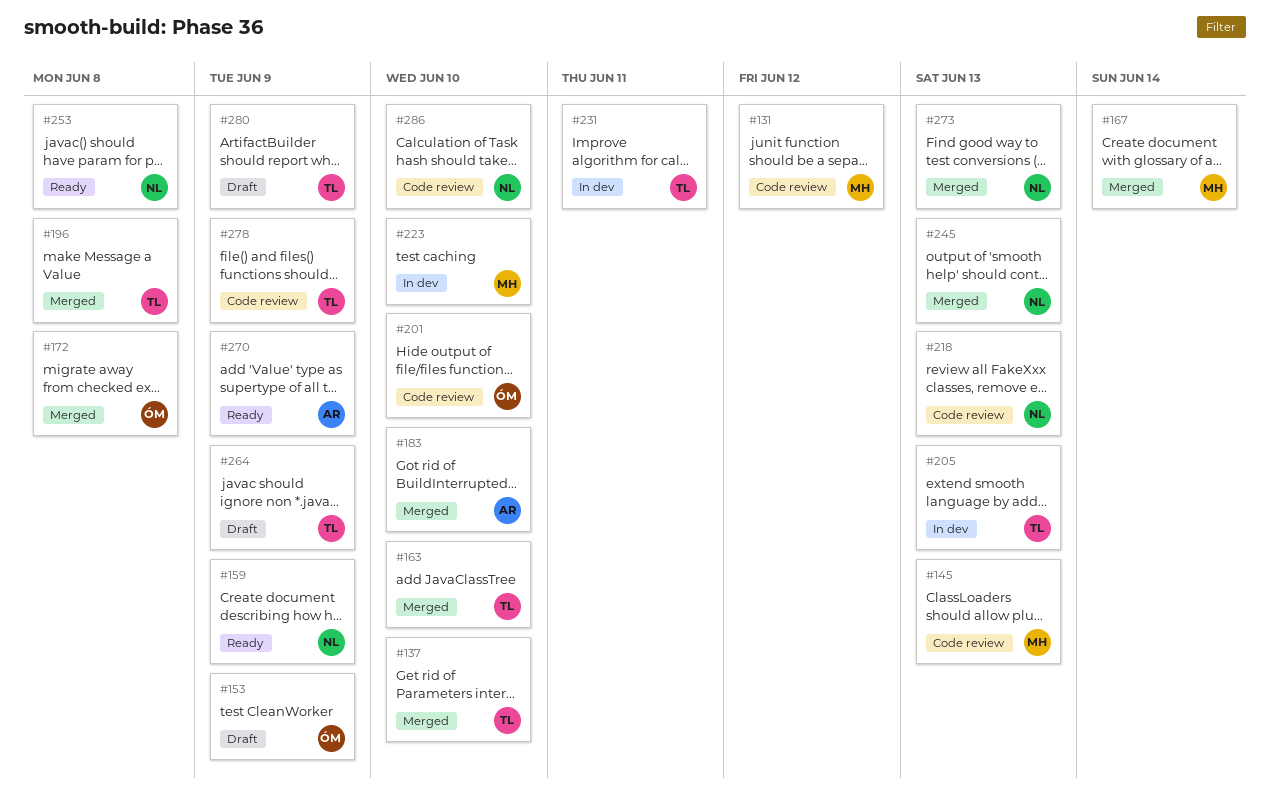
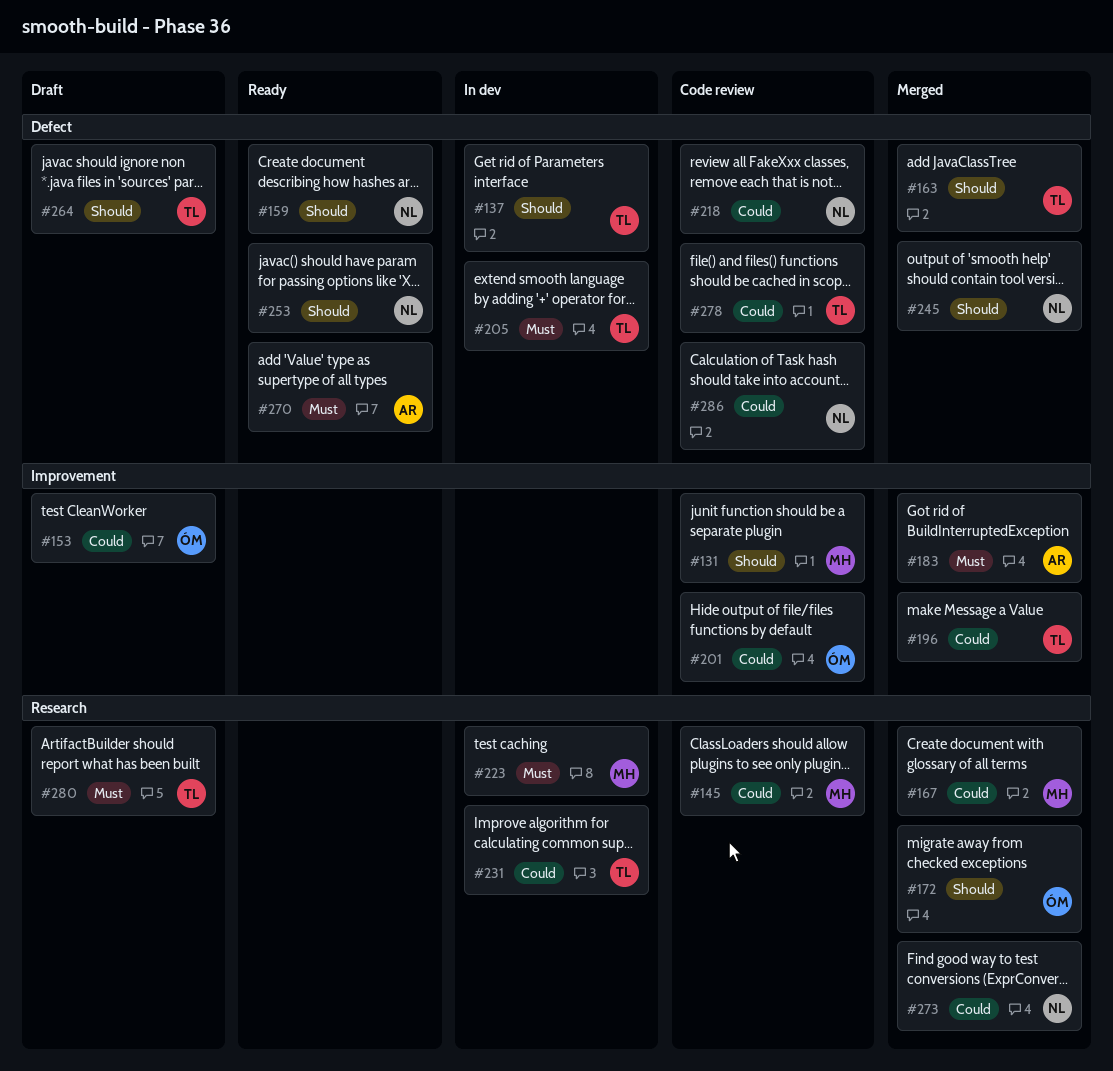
#137, status: Merged -> In dev

